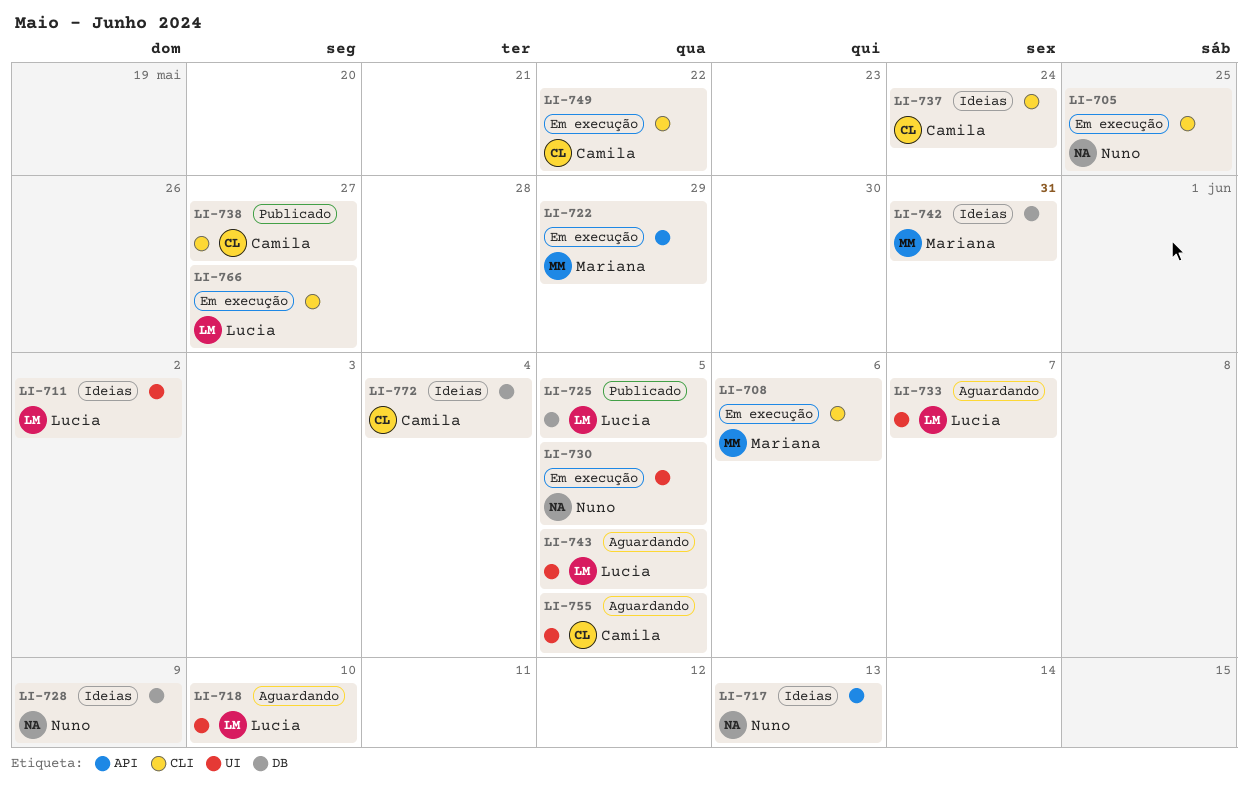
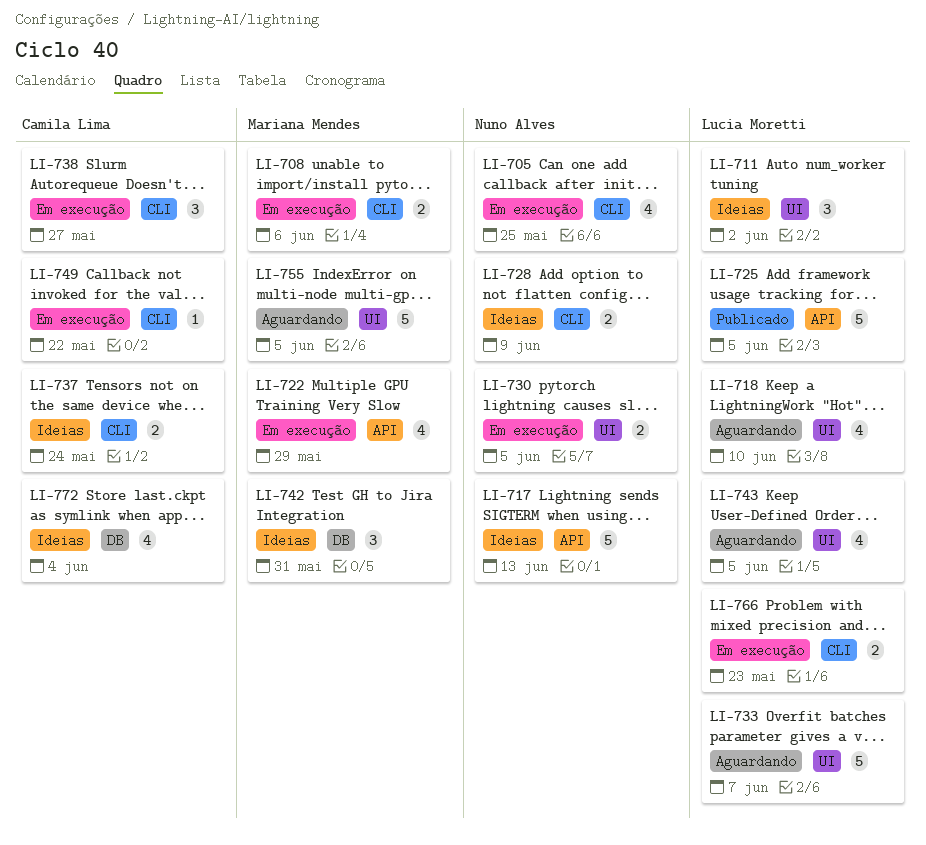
LI-725, label: DB -> API
LI-728, label: DB -> CLI
LI-738, status: Publicado -> Em execução
LI-755, owner: Camila Lima -> Mariana Mendes
LI-766, due: May 27 -> May 23

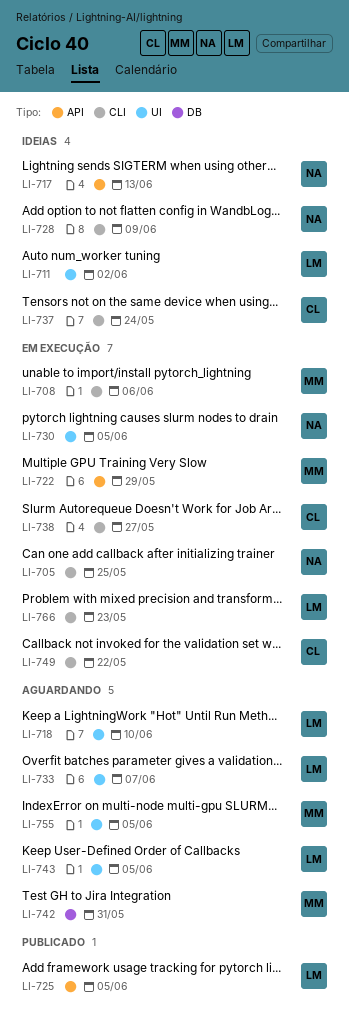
LI-742, status: Ideias -> Aguardando
LI-772: present -> none

